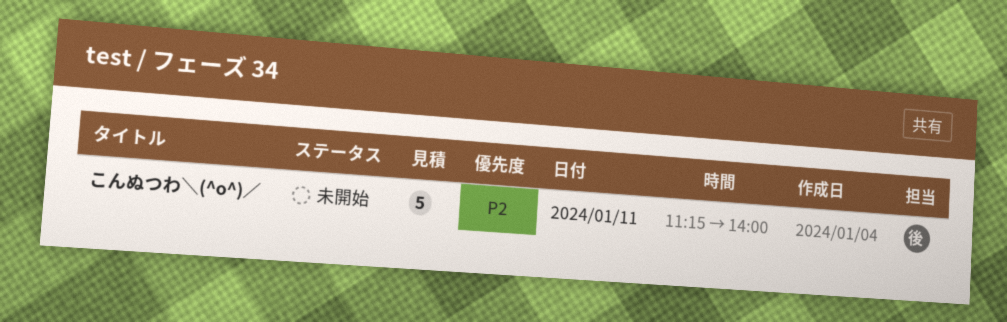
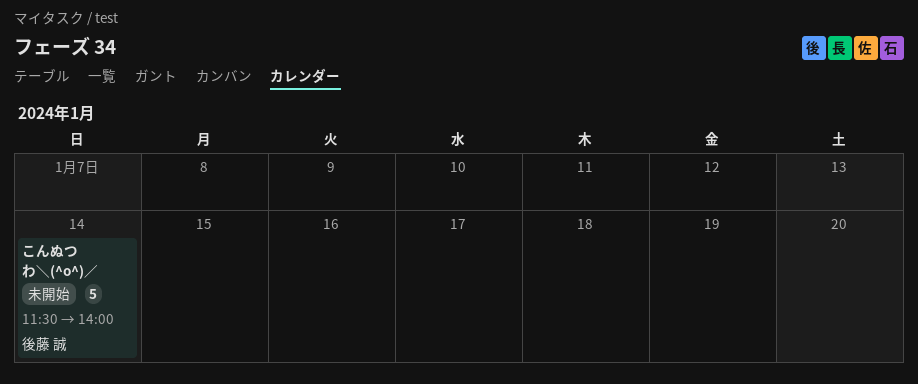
こんぬつわ＼(^o^)／, day: Jan 11 -> Jan 14
こんぬつわ＼(^o^)／, begins: 11:15 -> 11:30

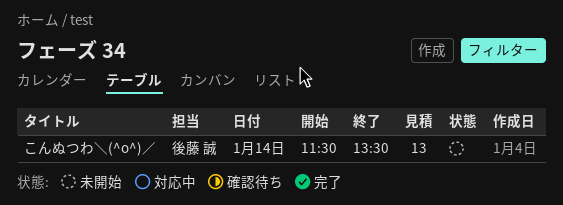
こんぬつわ＼(^o^)／, estimate: 5 -> 13
こんぬつわ＼(^o^)／, ends: 14:00 -> 13:30

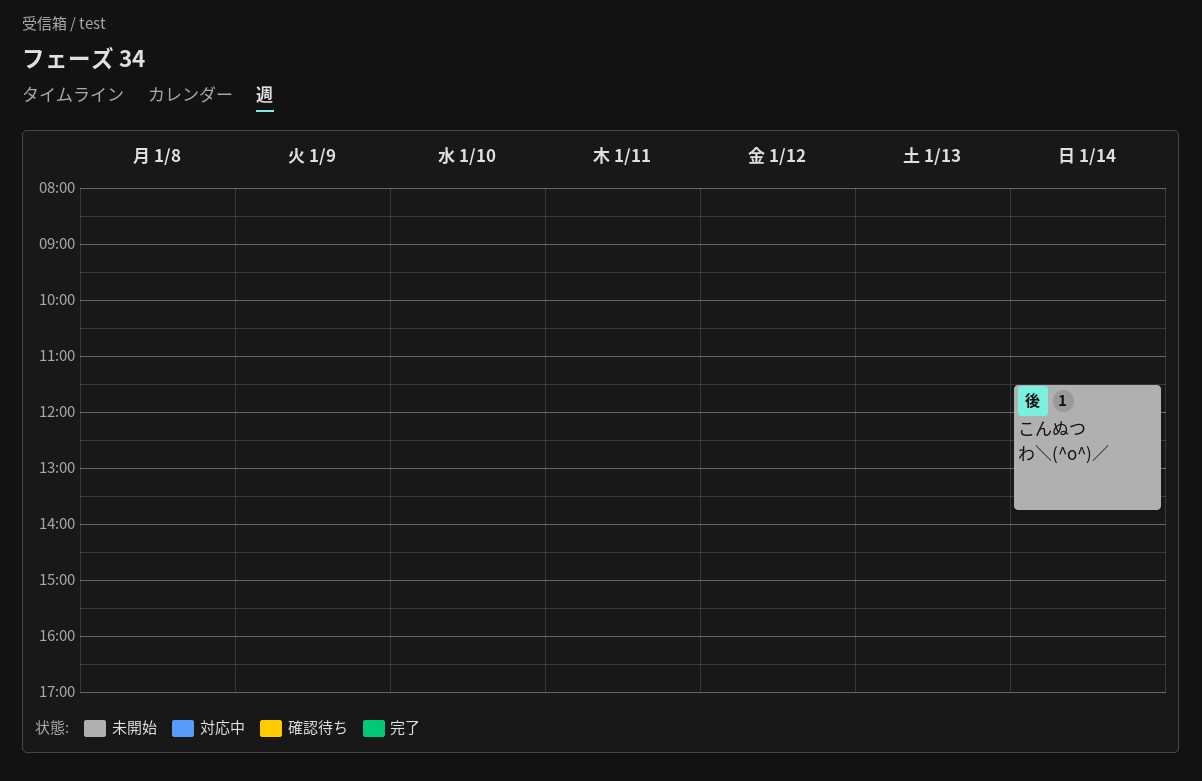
こんぬつわ＼(^o^)／, estimate: 13 -> 1
こんぬつわ＼(^o^)／, ends: 13:30 -> 13:45

